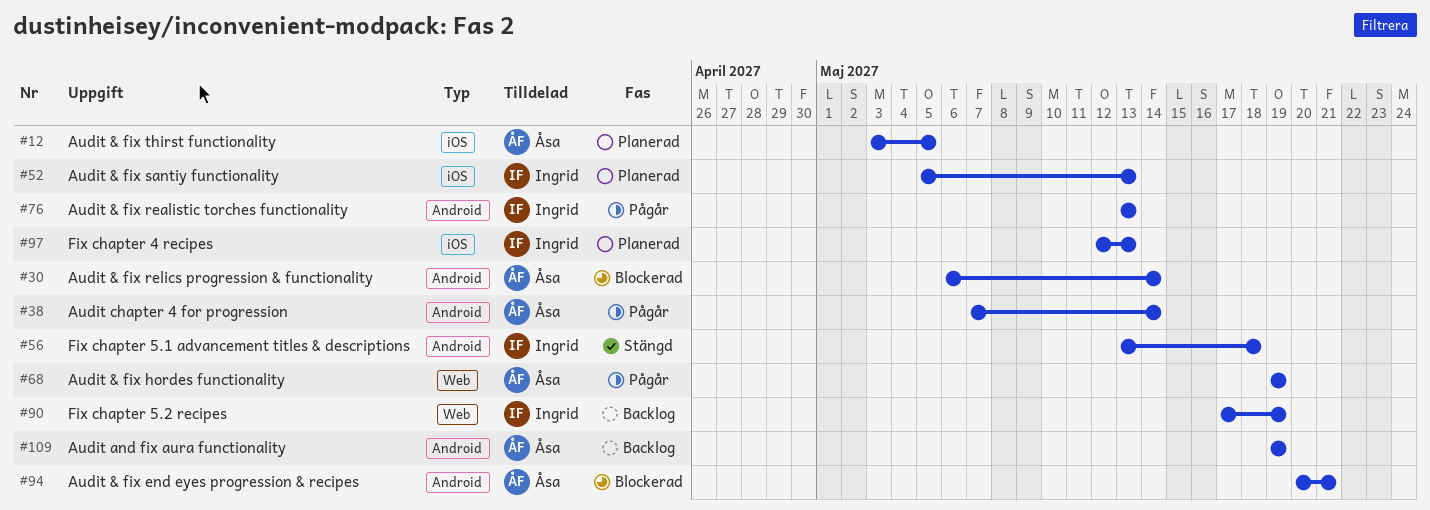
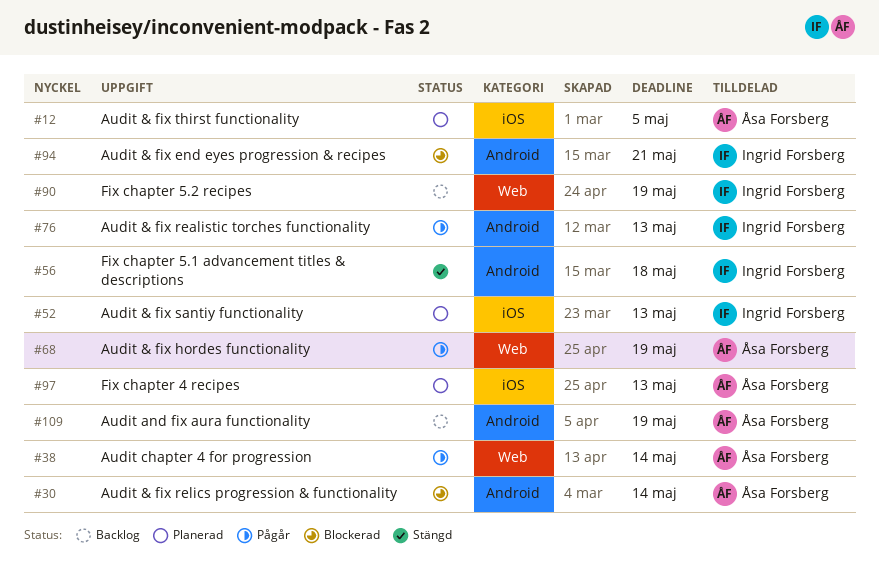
#38, label: Android -> Web
#94, owner: Åsa Forsberg -> Ingrid Forsberg
#97, owner: Ingrid Forsberg -> Åsa Forsberg

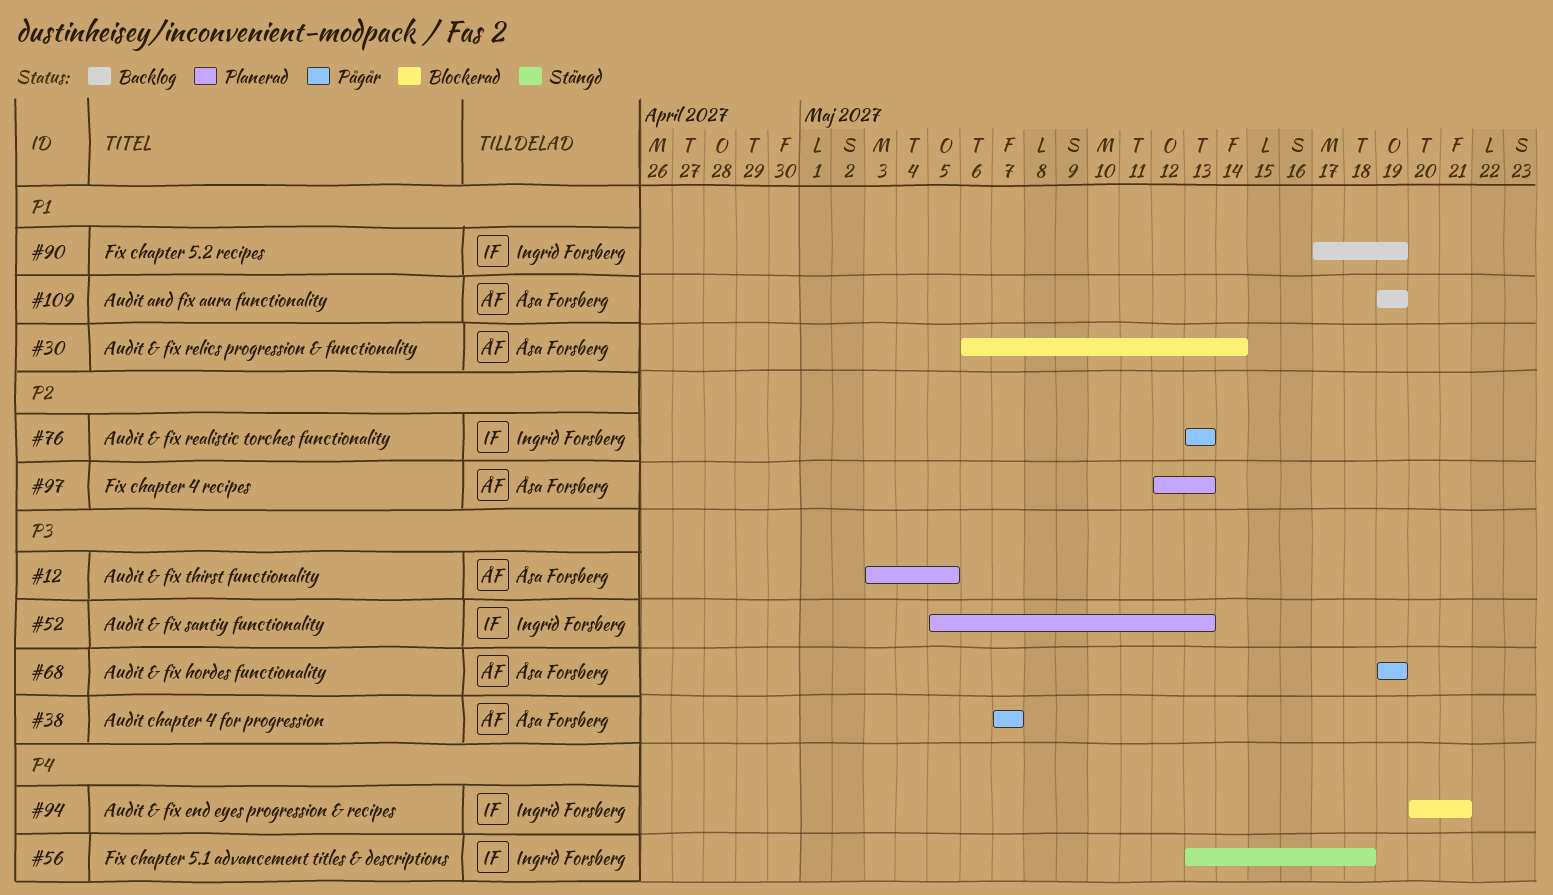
#38, due: May 14 -> May 7

